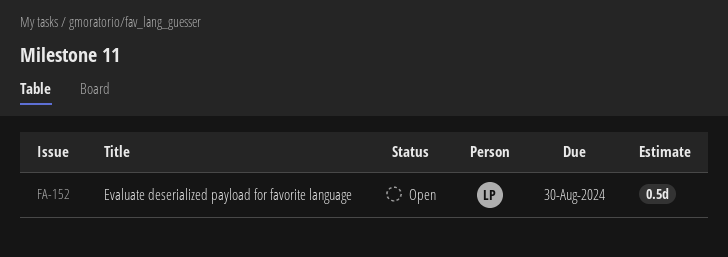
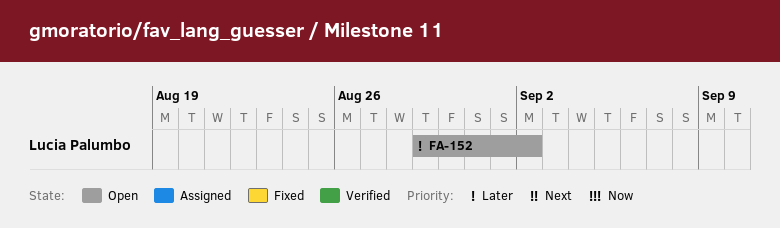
FA-152, due: Aug 30 -> Sep 2

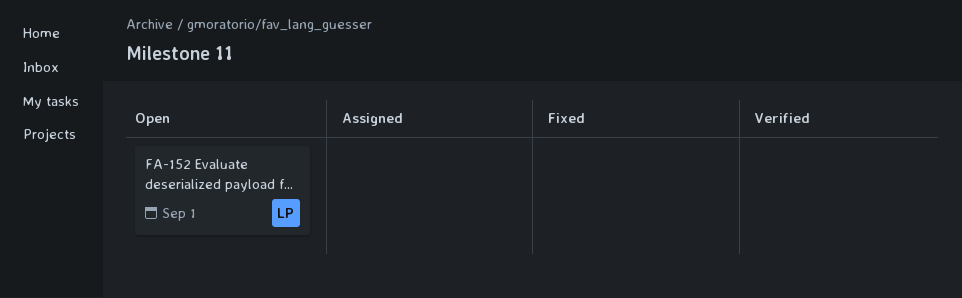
FA-152, due: Sep 2 -> Sep 1

